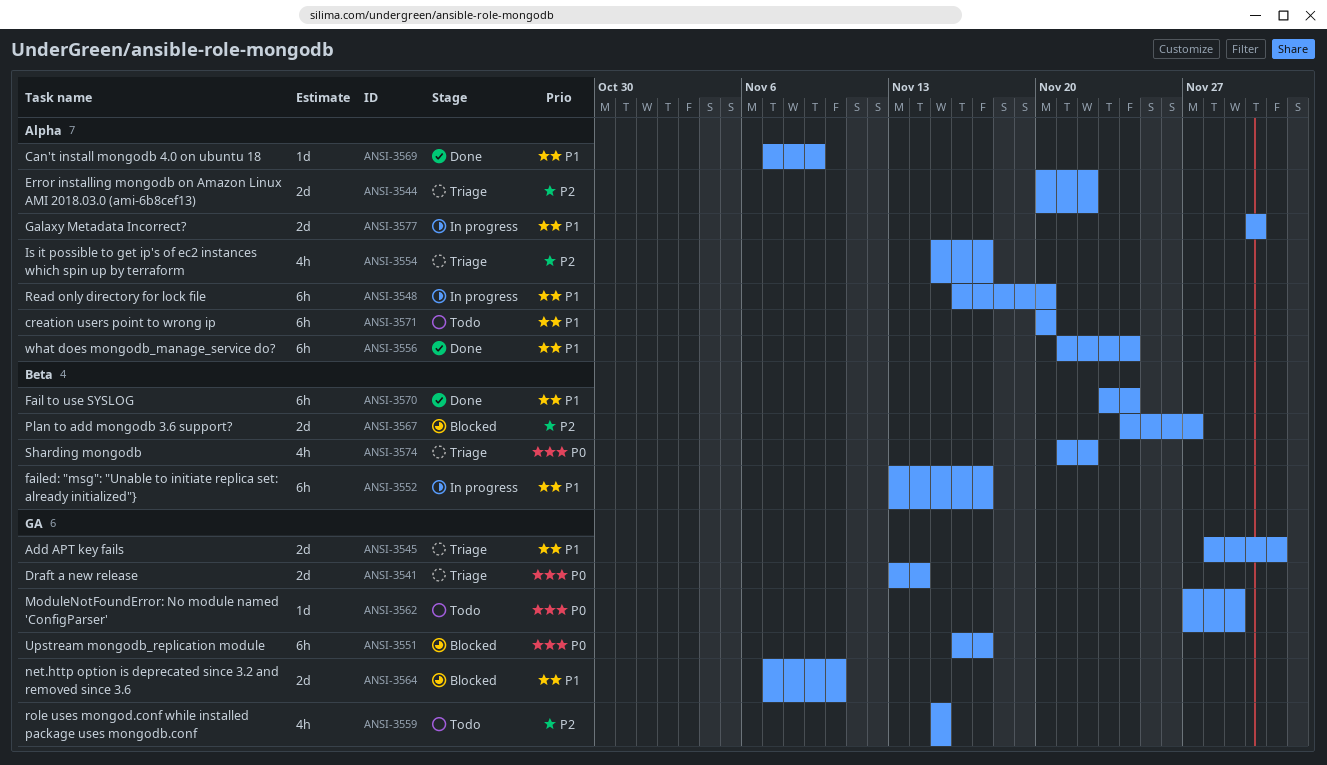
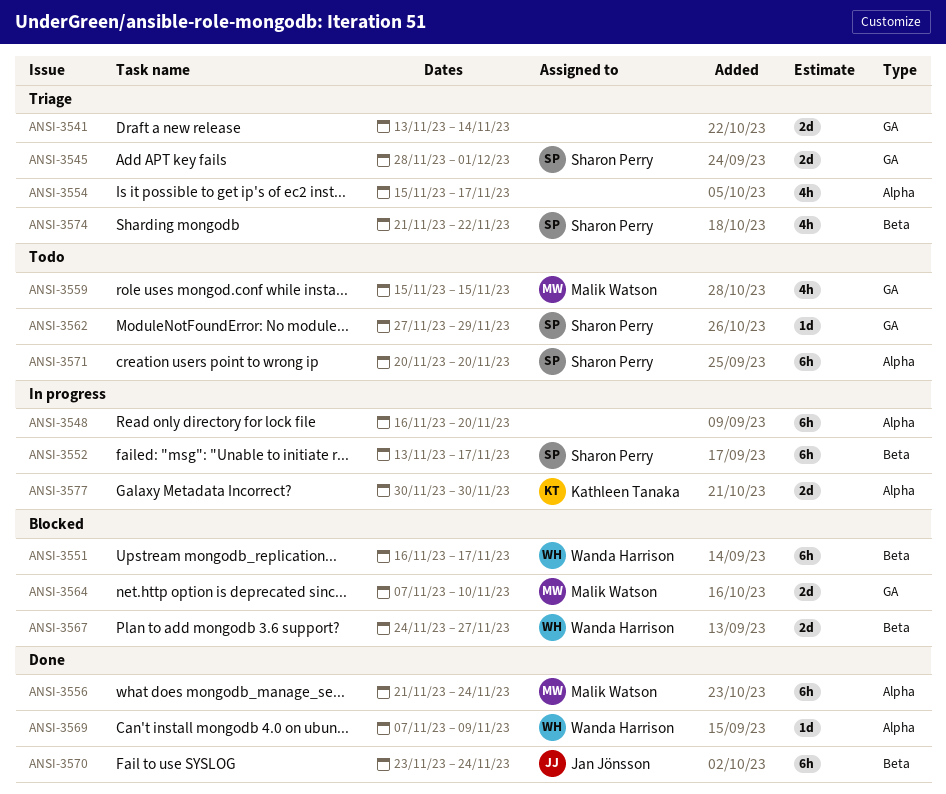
ANSI-3544: present -> none
ANSI-3551, label: GA -> Beta

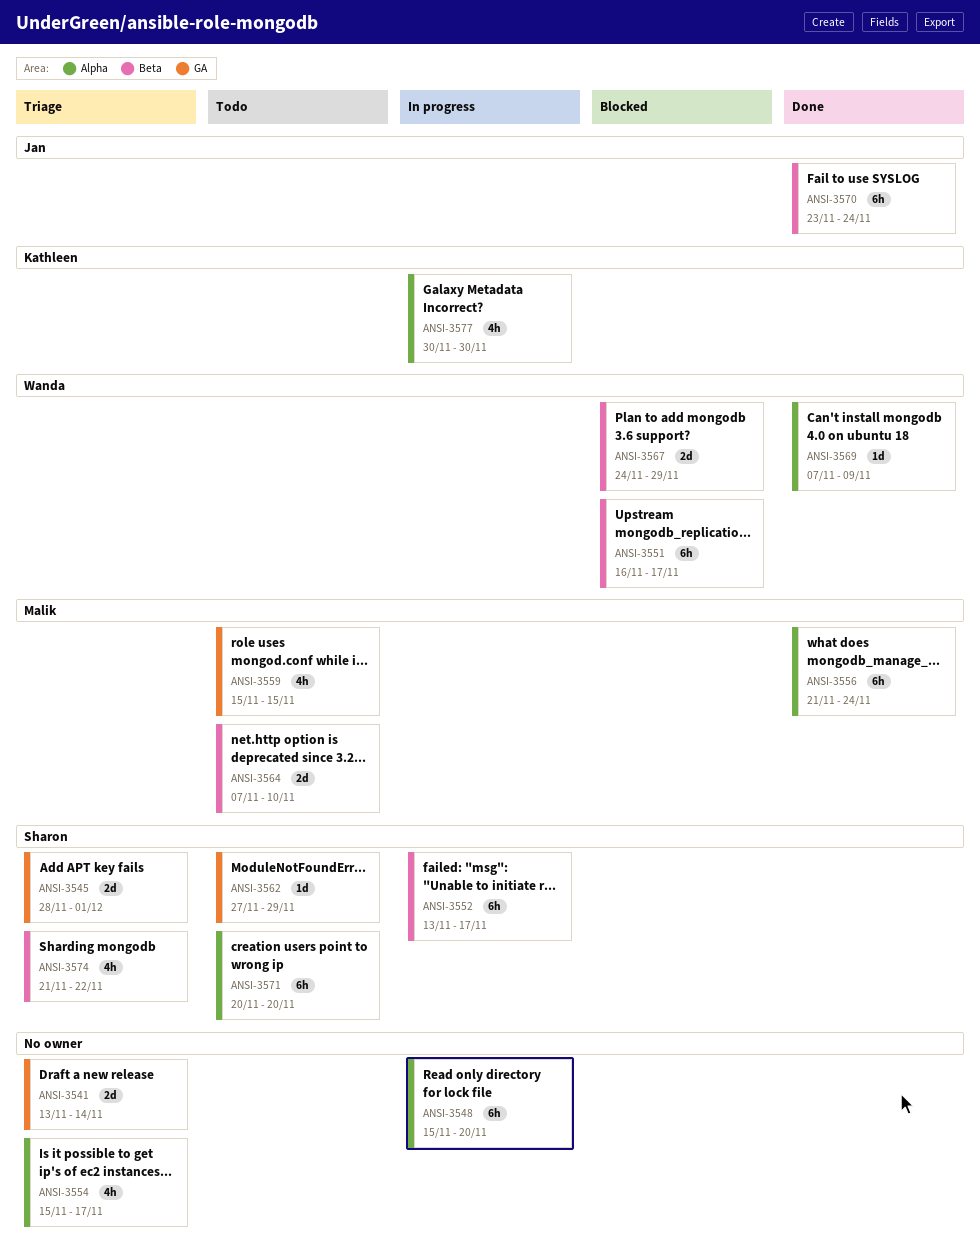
ANSI-3548, start: Nov 16 -> Nov 15
ANSI-3564, status: Blocked -> Todo
ANSI-3564, label: GA -> Beta
ANSI-3567, due: Nov 27 -> Nov 29
ANSI-3577, estimate: 2d -> 4h

